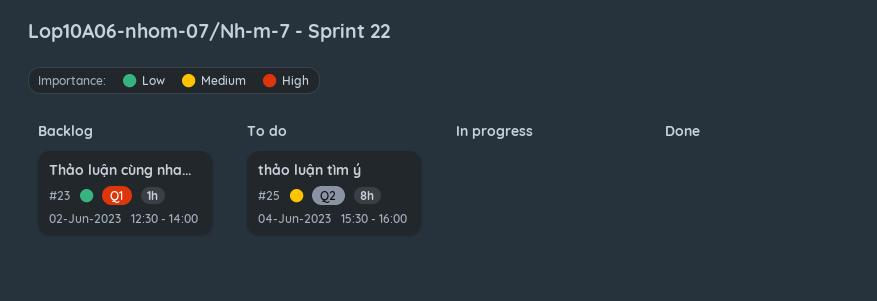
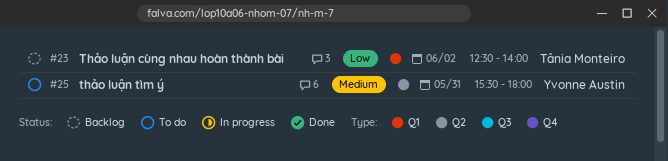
#25, day: Jun 4 -> May 31
#25, ends: 16:00 -> 18:00

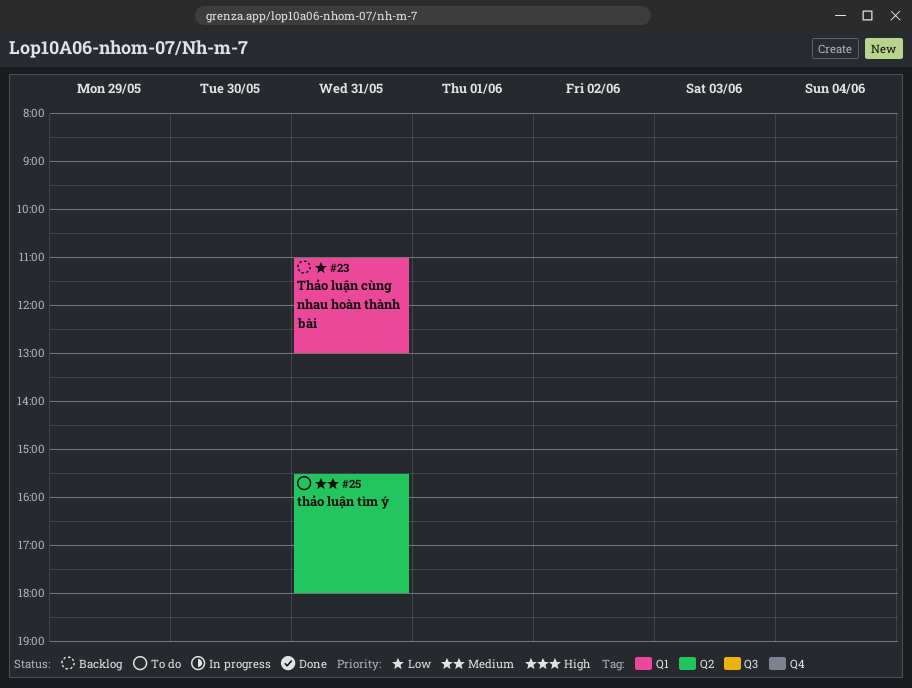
#23, day: Jun 2 -> May 31
#23, begins: 12:30 -> 11:00
#23, ends: 14:00 -> 13:00

